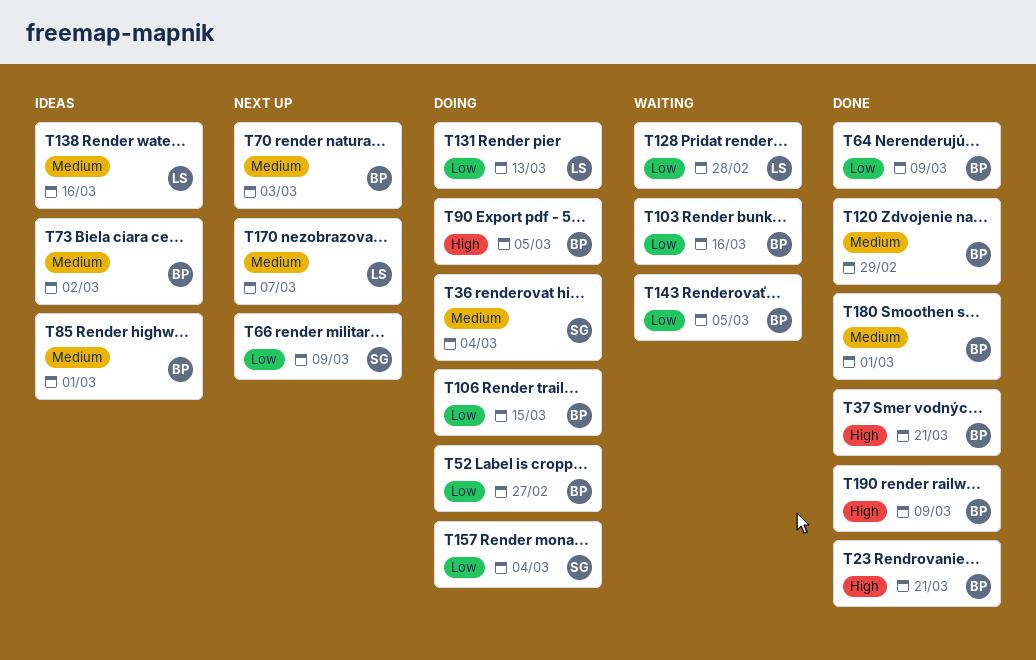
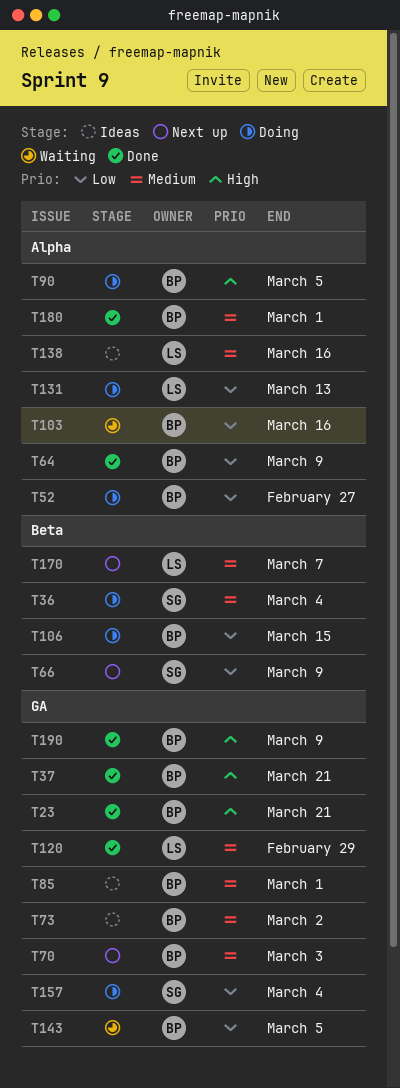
T120, owner: BP -> LS
T128: present -> none

